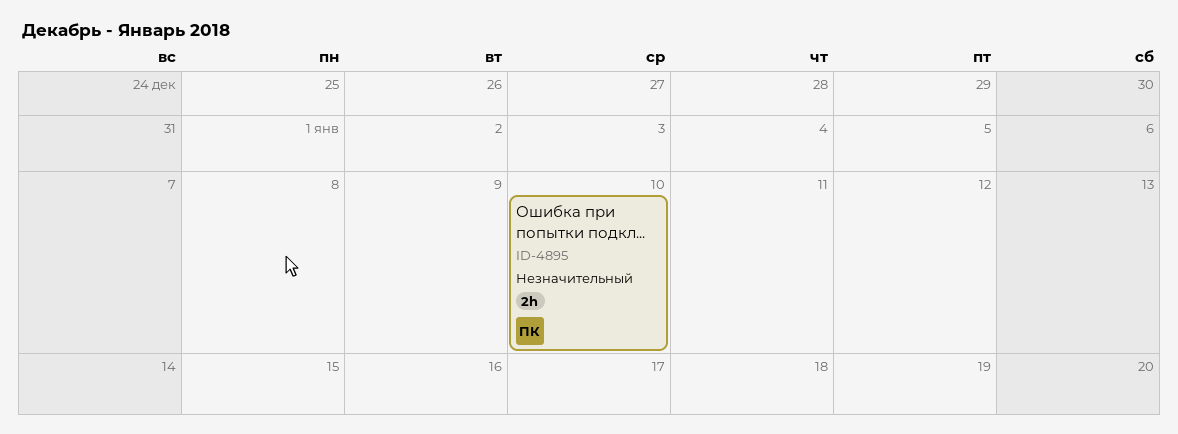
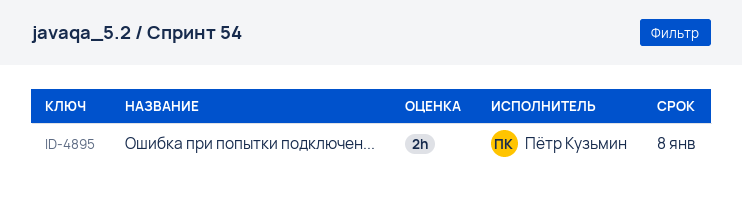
ID-4895, due: Jan 10 -> Jan 8

